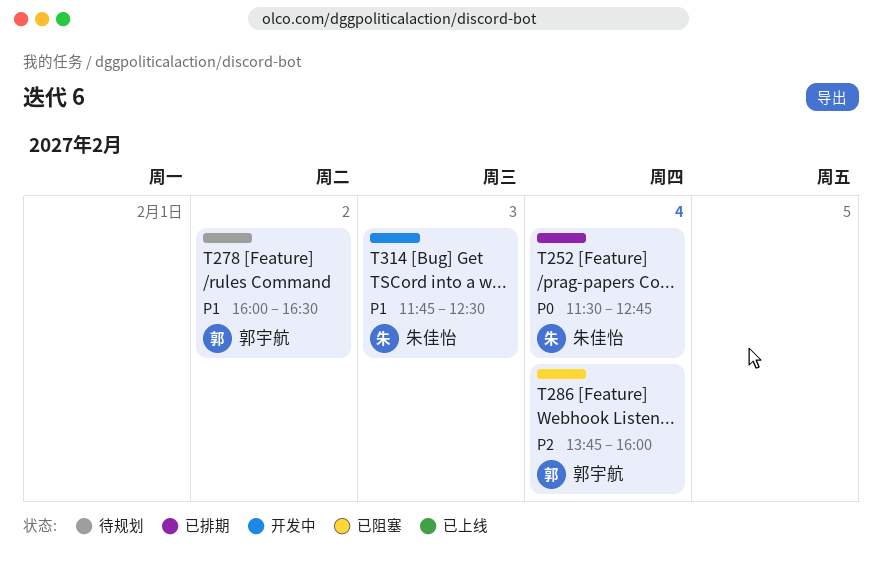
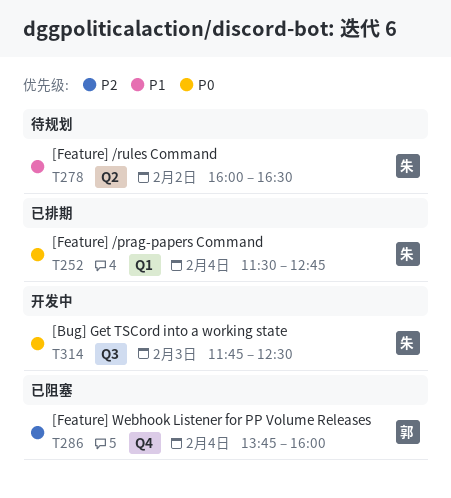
T278, owner: 郭宇航 -> 朱佳怡
T314, priority: P1 -> P0

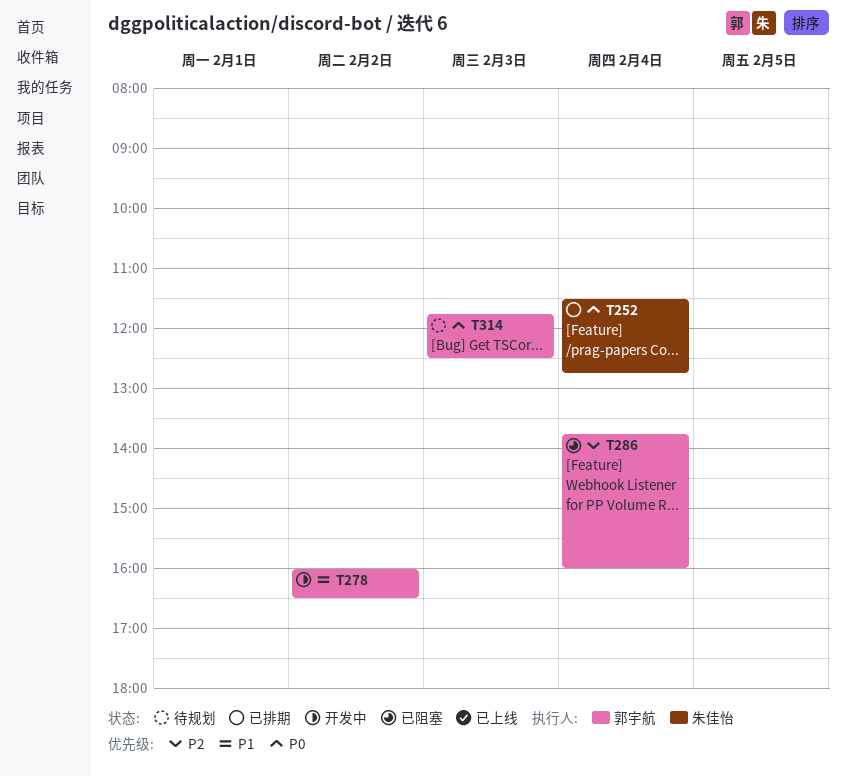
T278, status: 待规划 -> 开发中
T278, owner: 朱佳怡 -> 郭宇航
T314, status: 开发中 -> 待规划
T314, owner: 朱佳怡 -> 郭宇航

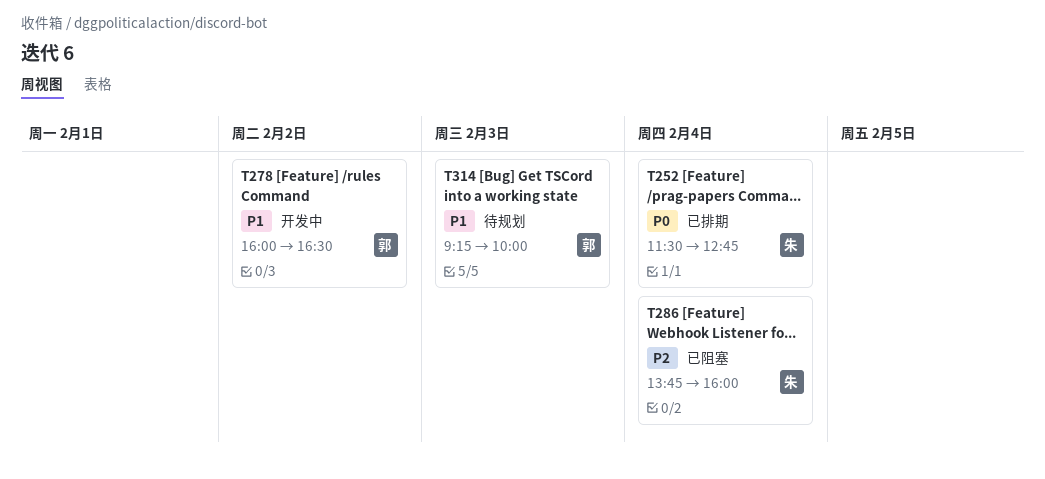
T286, owner: 郭宇航 -> 朱佳怡
T314, priority: P0 -> P1
T314, begins: 11:45 -> 09:15
T314, ends: 12:30 -> 10:00

